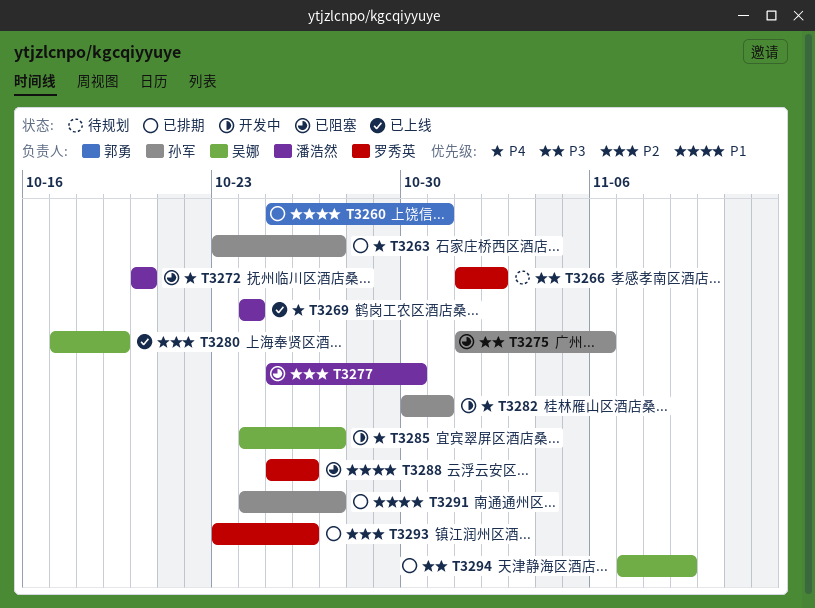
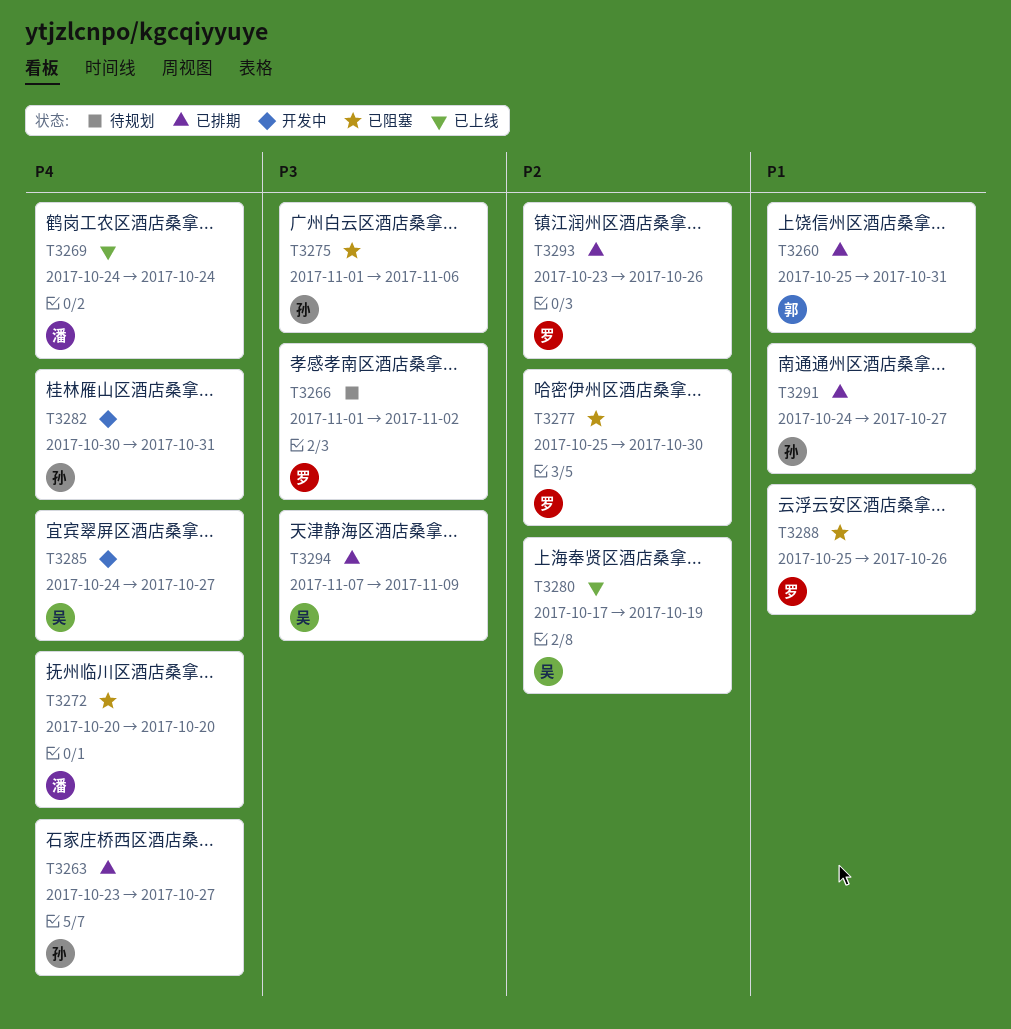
T3277, owner: 潘浩然 -> 罗秀英

